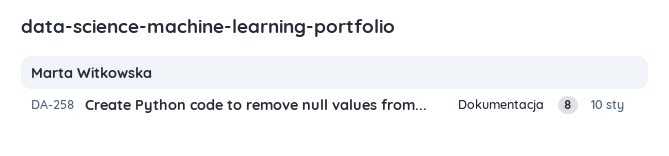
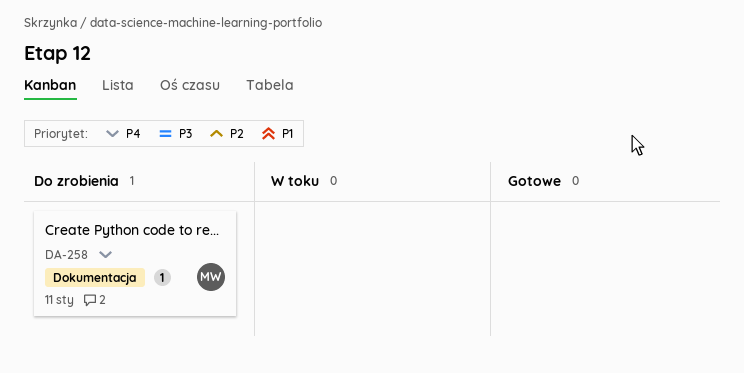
DA-258, estimate: 8 -> 1
DA-258, due: Jan 10 -> Jan 11

